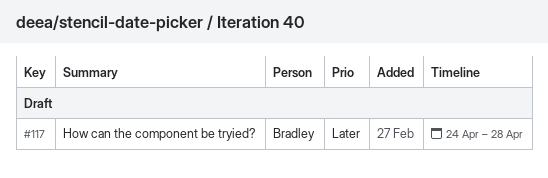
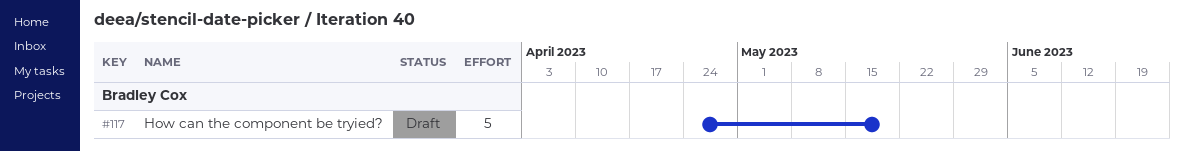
#117, due: Apr 28 -> May 19

